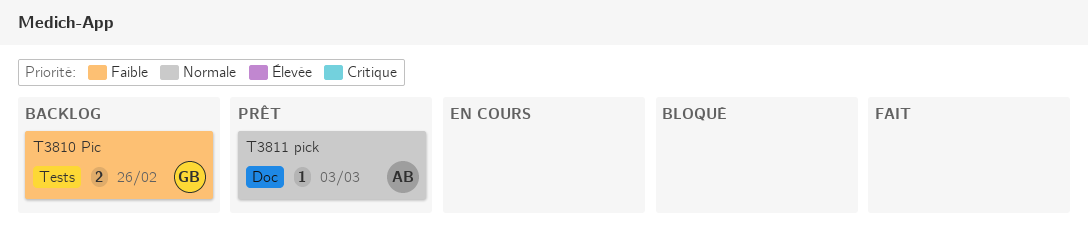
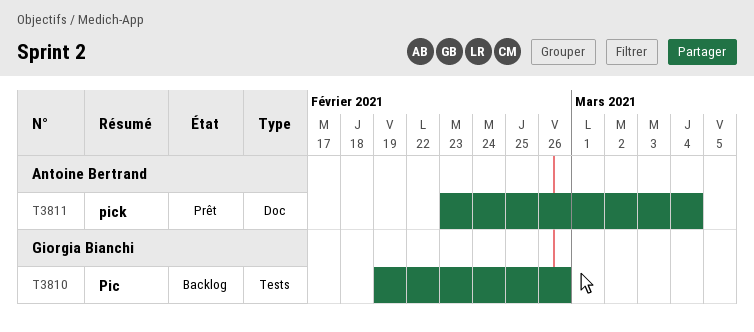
T3811, due: Mar 3 -> Mar 4

